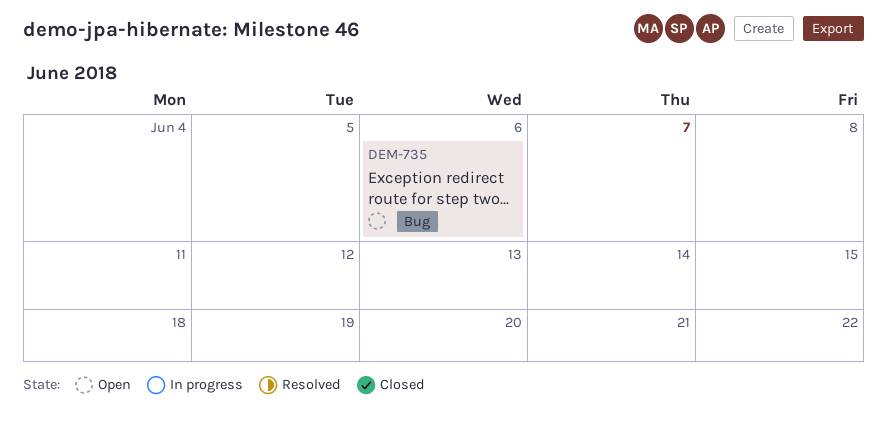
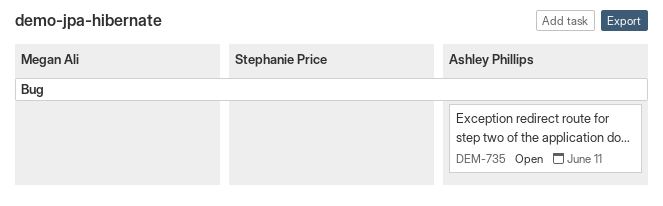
DEM-735, due: Jun 6 -> Jun 11

